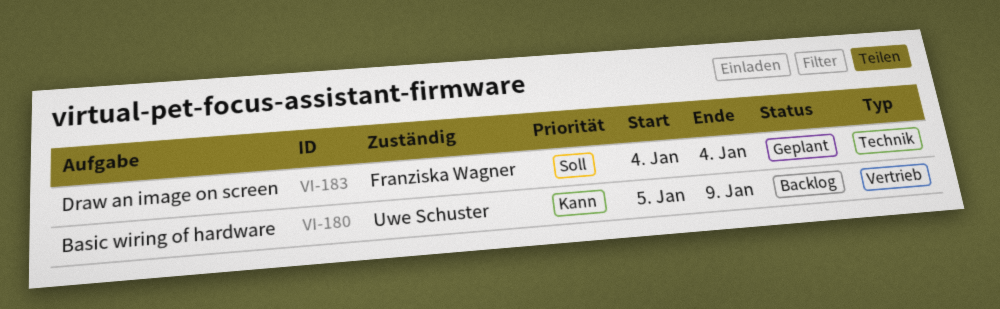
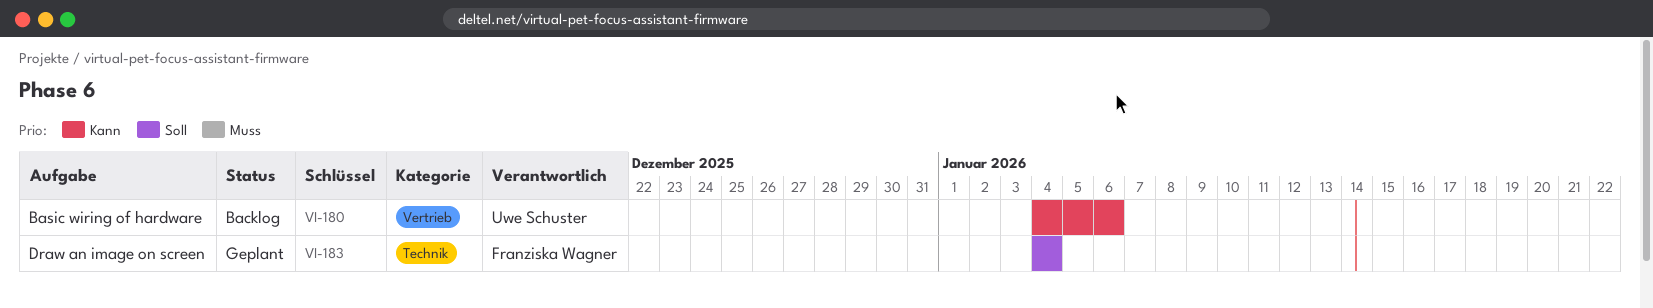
VI-180, start: Jan 5 -> Jan 4
VI-180, due: Jan 9 -> Jan 6

